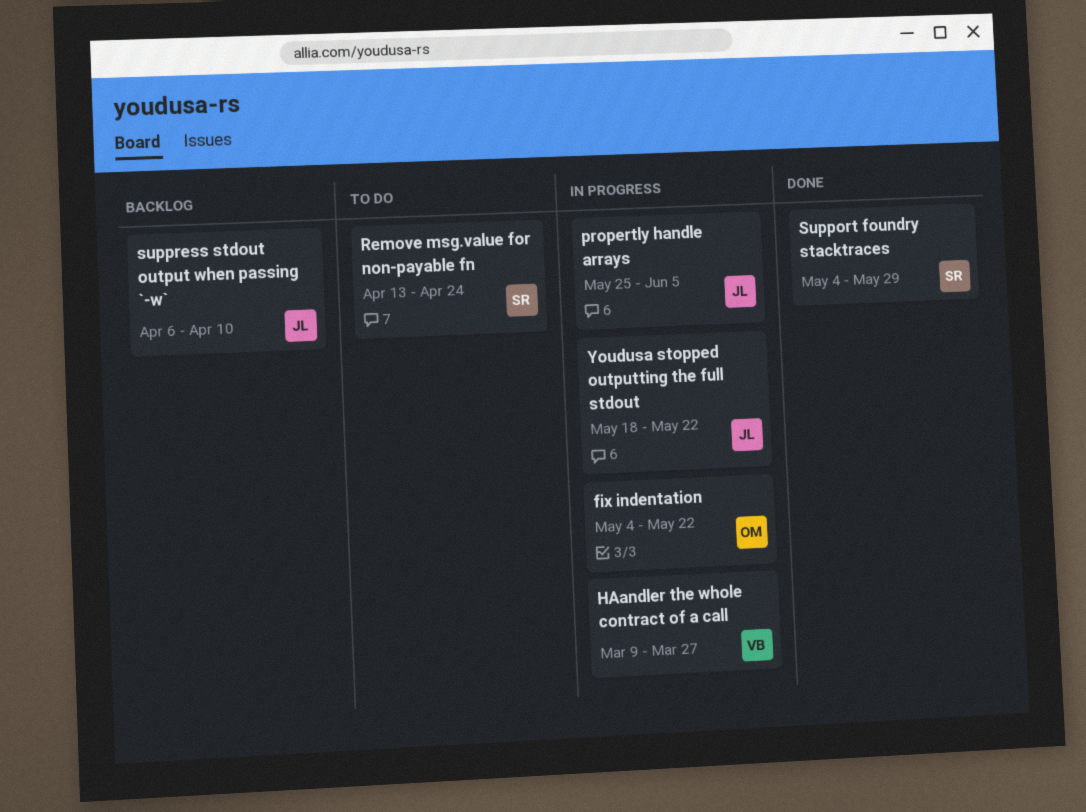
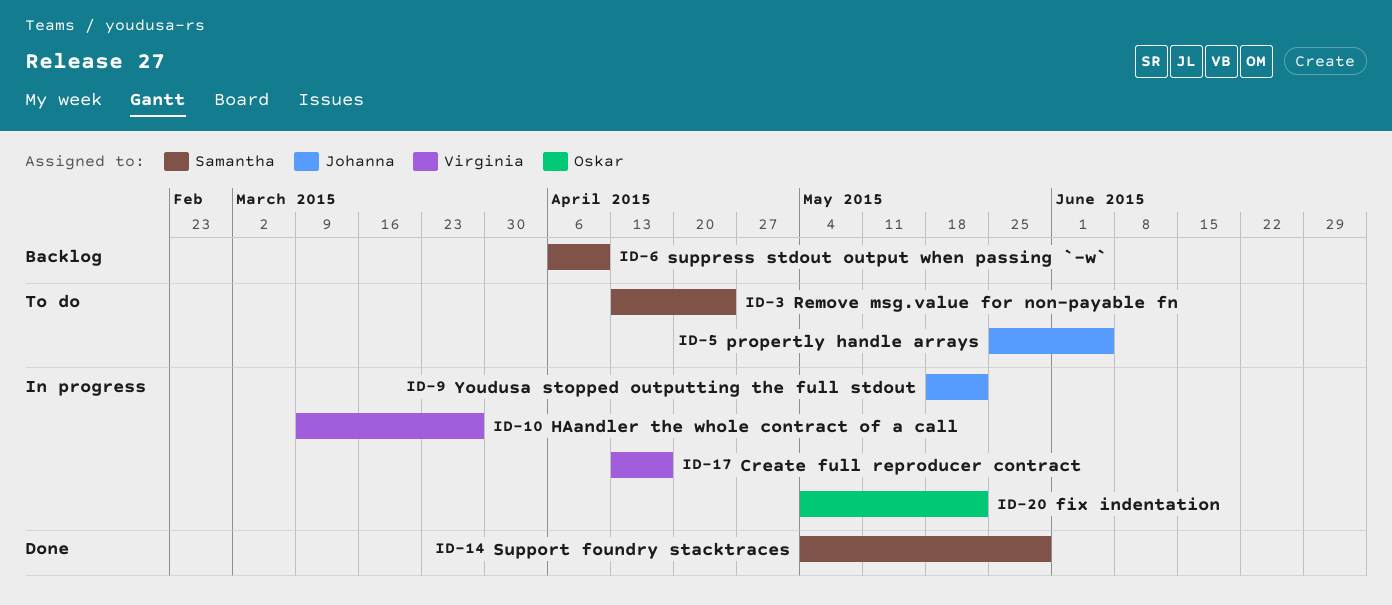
Create full reproducer contract: none -> present
propertly handle arrays, status: In progress -> To do
suppress stdout output when passing `-w`, owner: Johanna -> Samantha

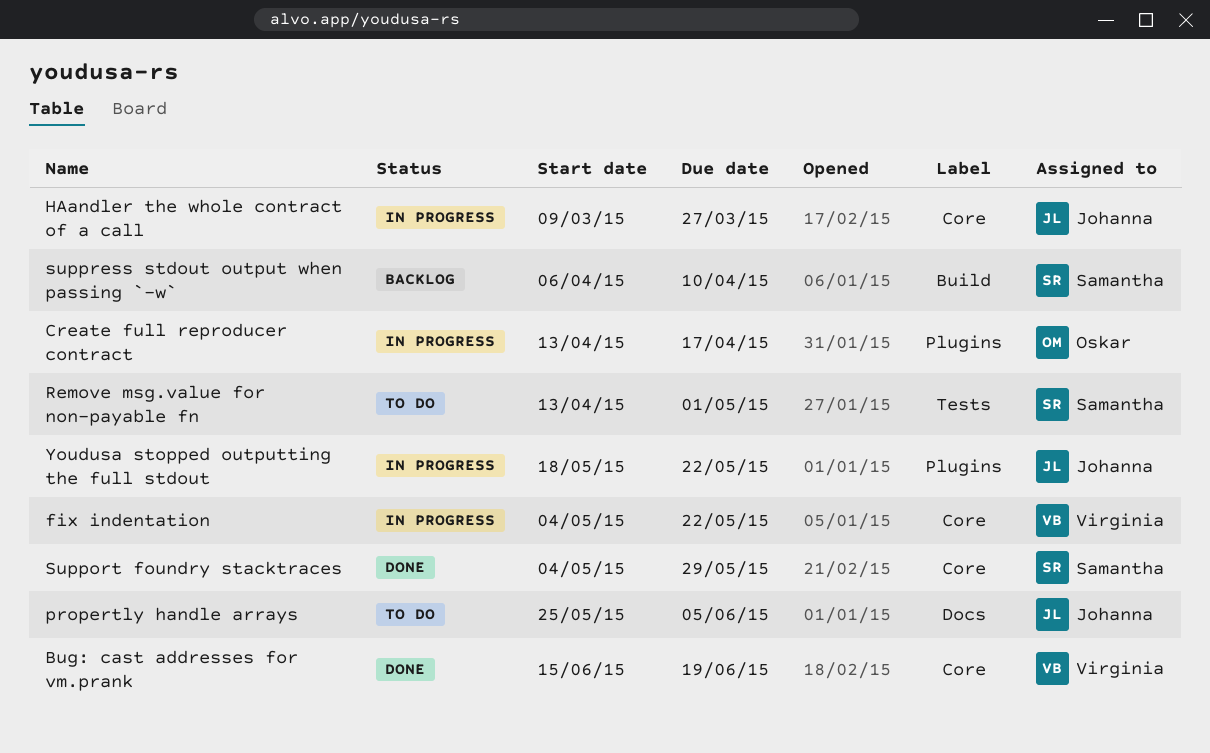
Bug: cast addresses for vm.prank: none -> present
Create full reproducer contract, owner: Virginia -> Oskar
fix indentation, owner: Oskar -> Virginia
HAandler the whole contract of a call, owner: Virginia -> Johanna
Remove msg.value for non-payable fn, due: Apr 24 -> May 1

